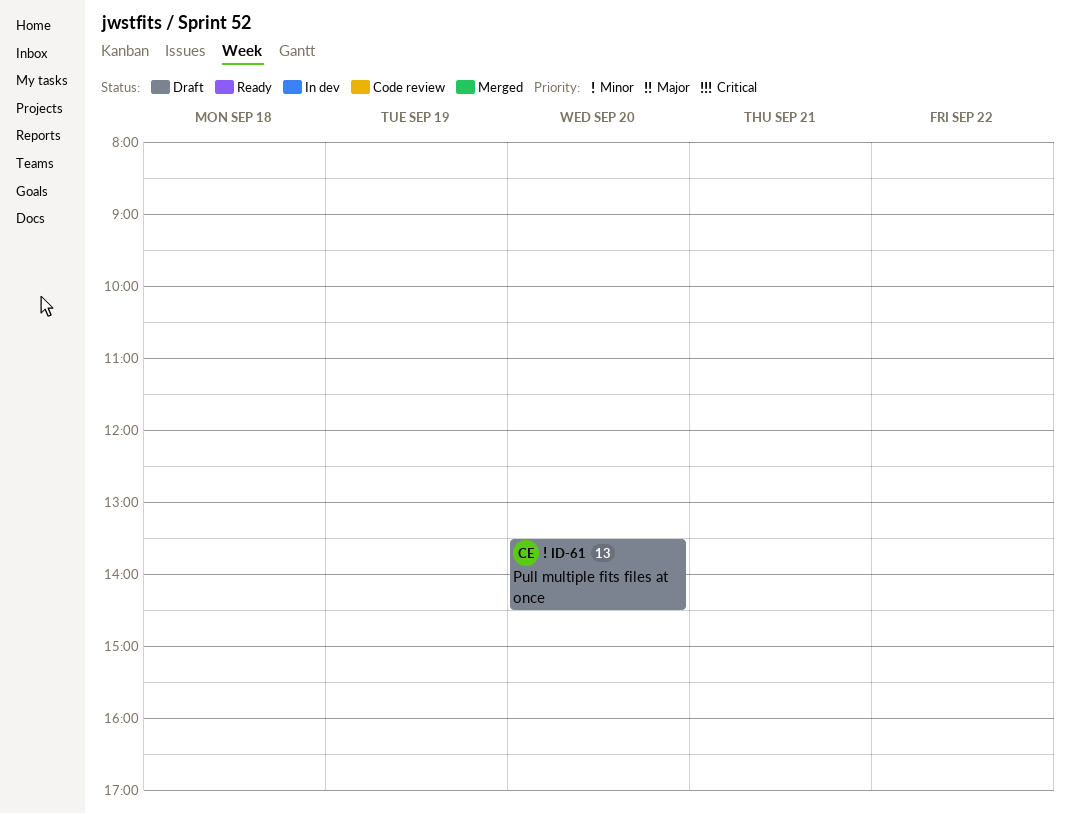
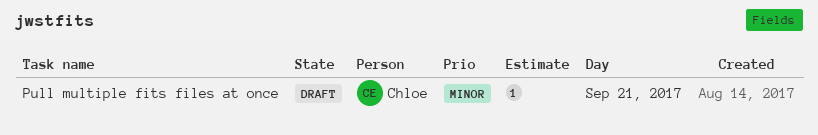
Pull multiple fits files at once, estimate: 13 -> 1
Pull multiple fits files at once, day: Sep 20 -> Sep 21

